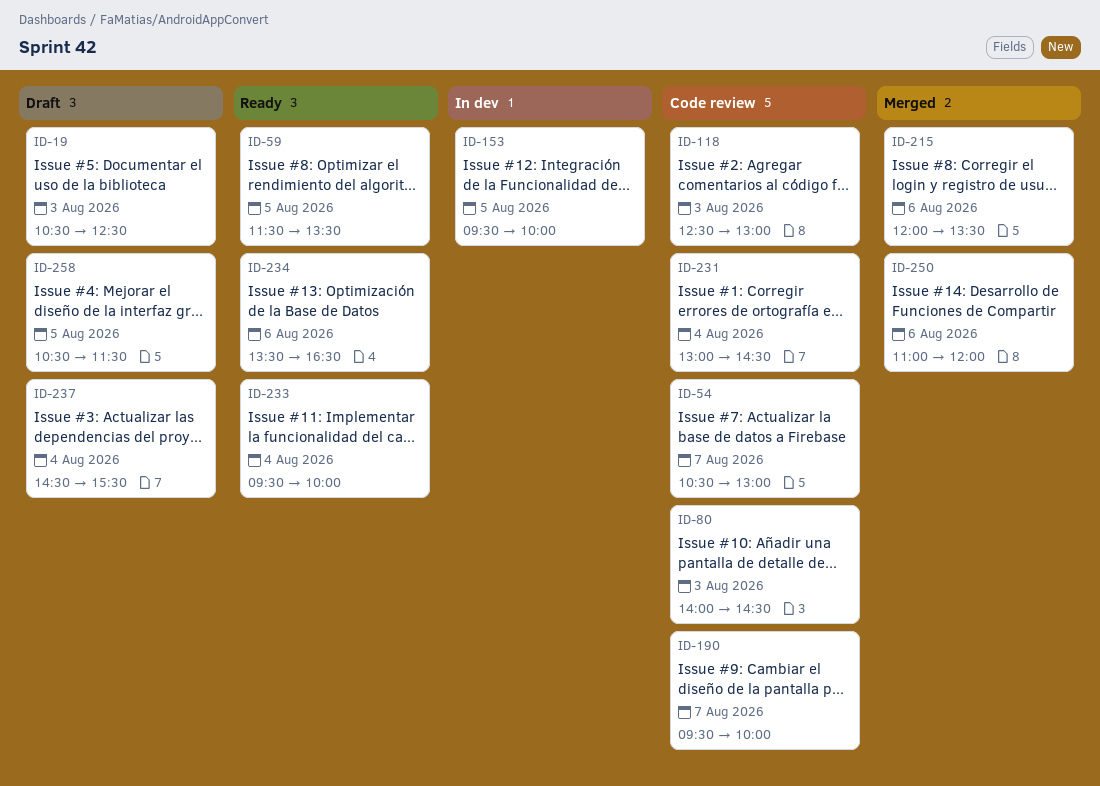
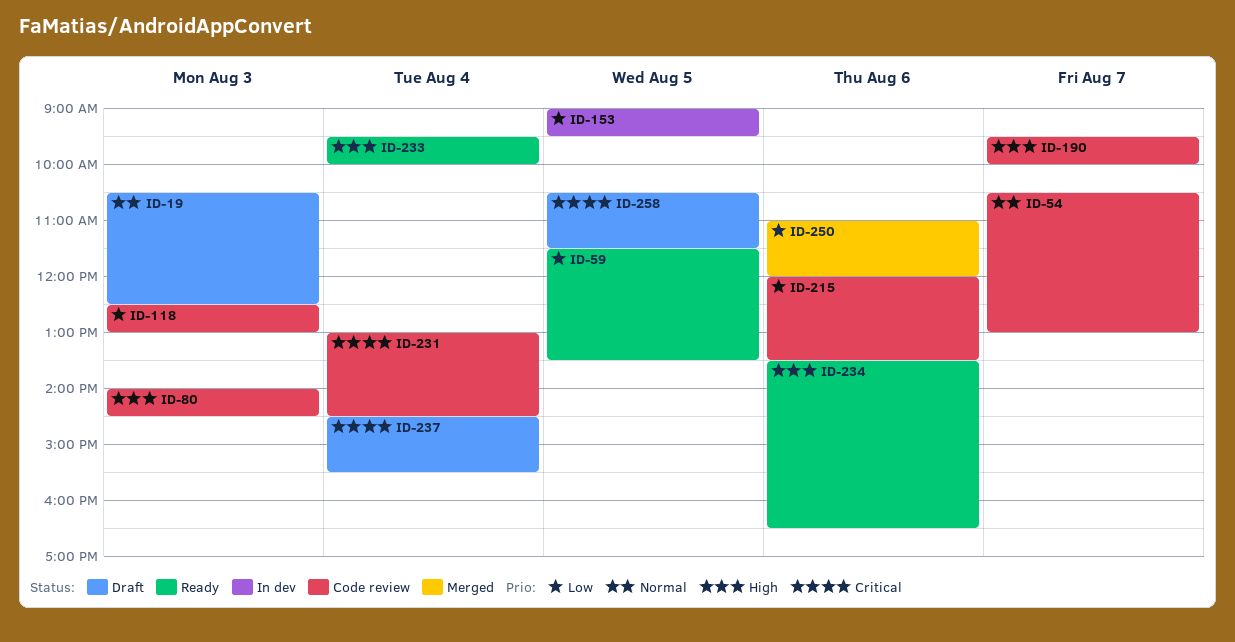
ID-153, begins: 09:30 -> 09:00
ID-153, ends: 10:00 -> 09:30
ID-215, status: Merged -> Code review

